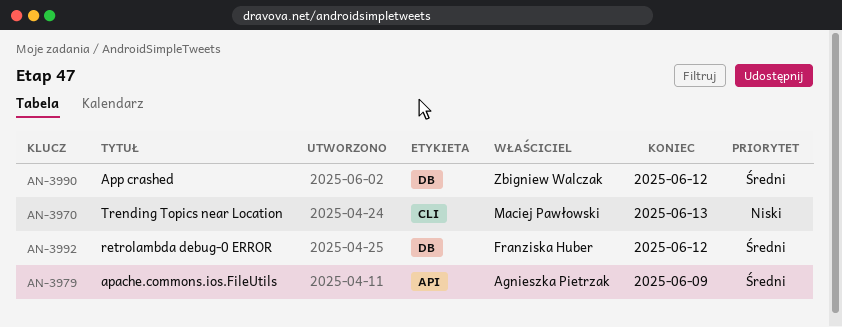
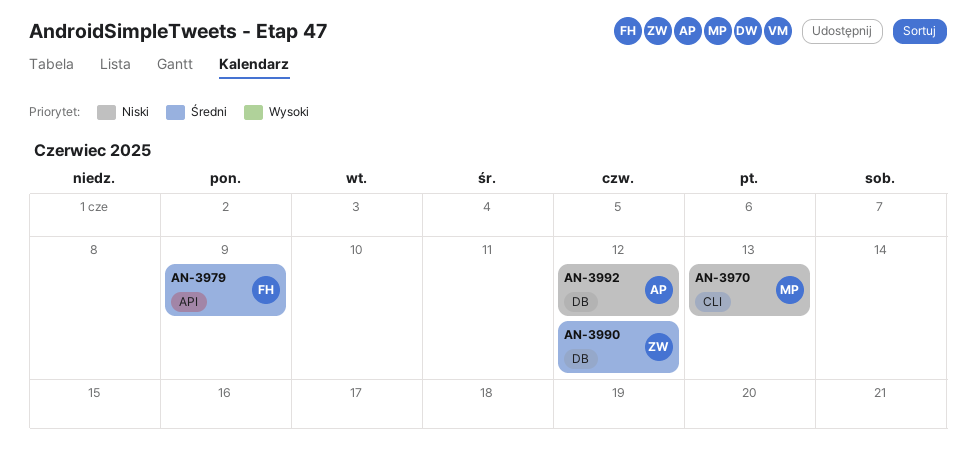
AN-3979, owner: Agnieszka Pietrzak -> Franziska Huber
AN-3992, owner: Franziska Huber -> Agnieszka Pietrzak
AN-3992, priority: Średni -> Niski

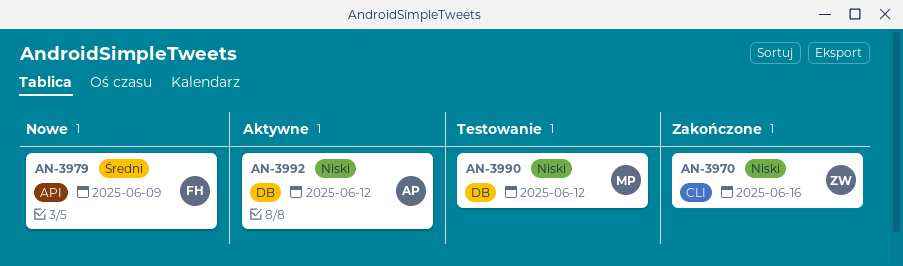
AN-3970, owner: MP -> ZW
AN-3970, due: Jun 13 -> Jun 16
AN-3990, owner: ZW -> MP
AN-3990, priority: Średni -> Niski

